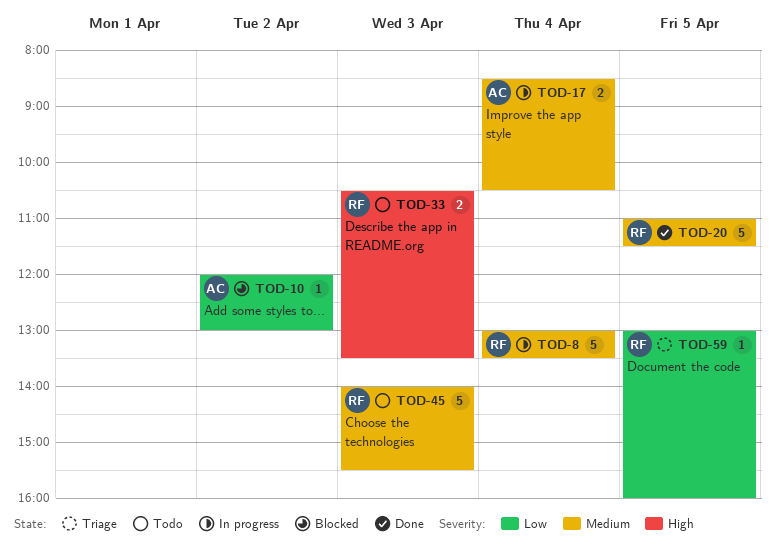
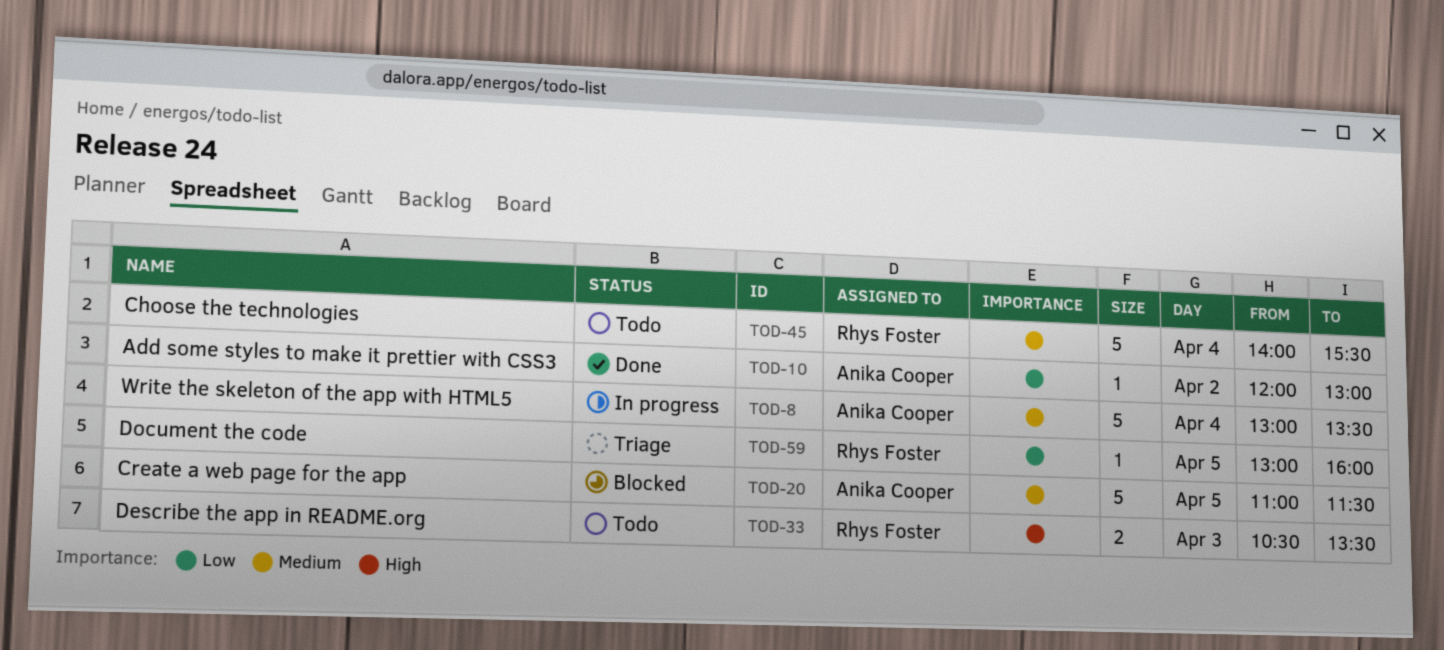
TOD-8, owner: Rhys Foster -> Anika Cooper
TOD-10, status: Blocked -> Done
TOD-17: present -> none
TOD-20, status: Done -> Blocked
TOD-20, owner: Rhys Foster -> Anika Cooper
TOD-45, day: Apr 3 -> Apr 4

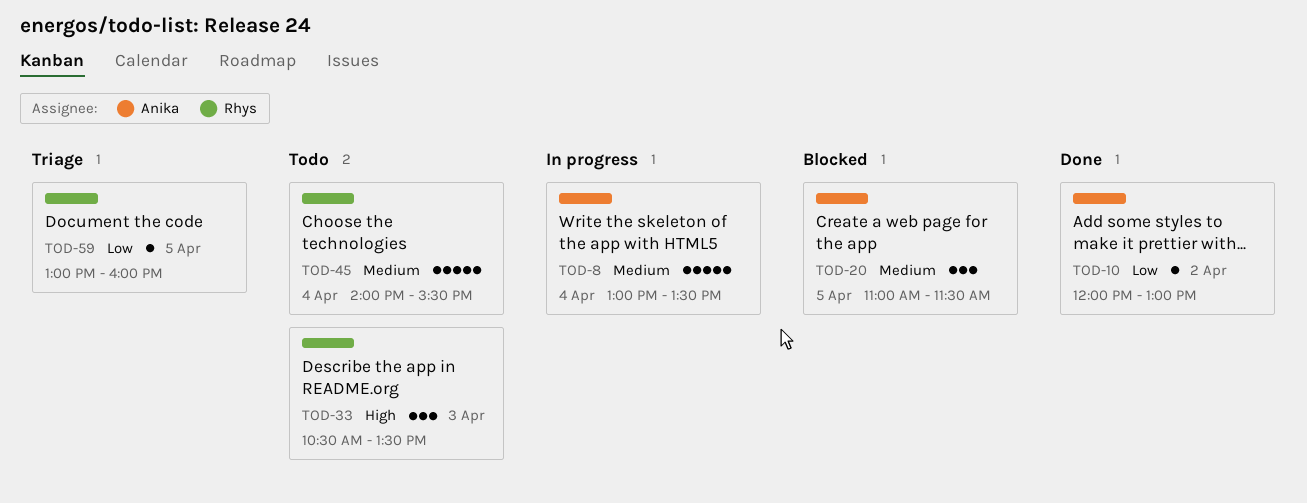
TOD-20, estimate: 5 -> 3
TOD-33, estimate: 2 -> 3

